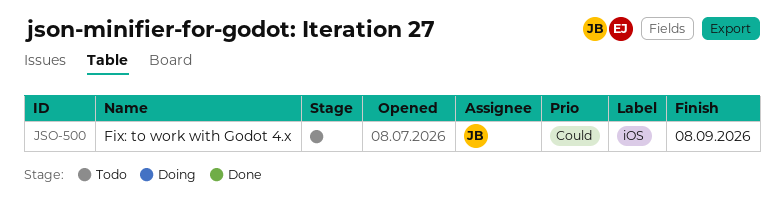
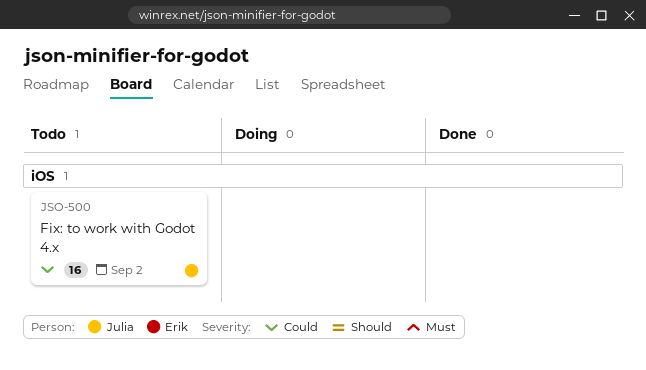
JSO-500, due: Sep 8 -> Sep 2

